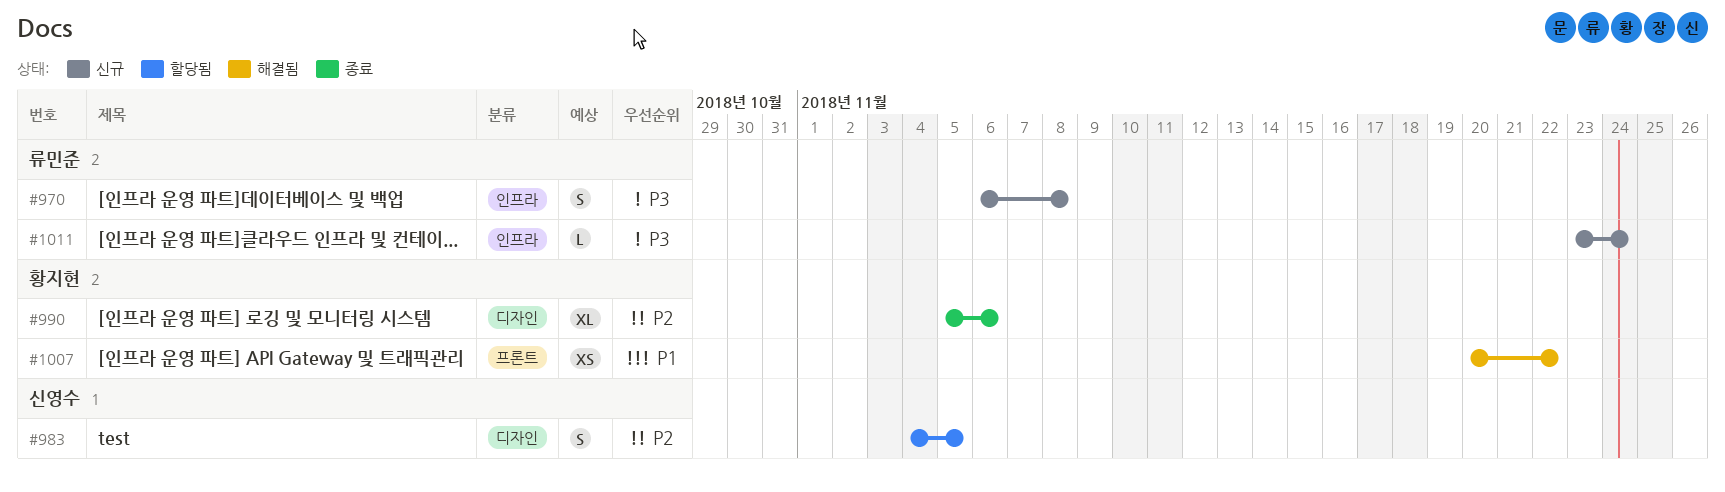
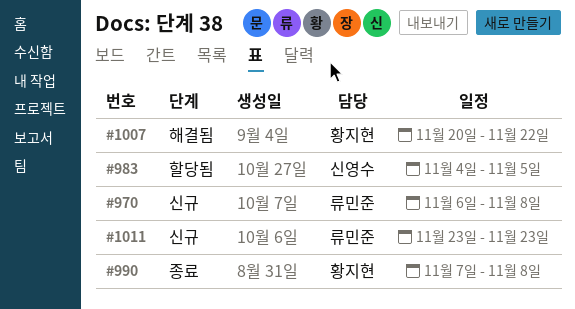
#990, start: Nov 5 -> Nov 7
#990, due: Nov 6 -> Nov 8
#1011, due: Nov 24 -> Nov 23

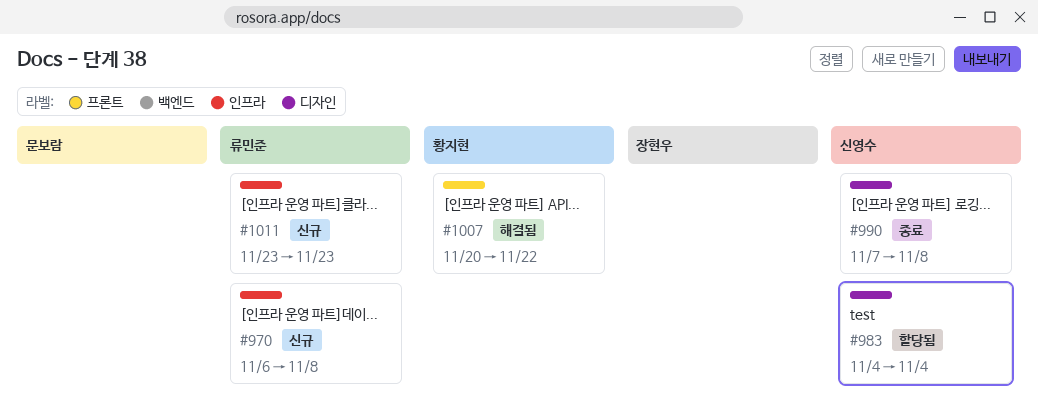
#983, due: Nov 5 -> Nov 4
#990, owner: 황지현 -> 신영수

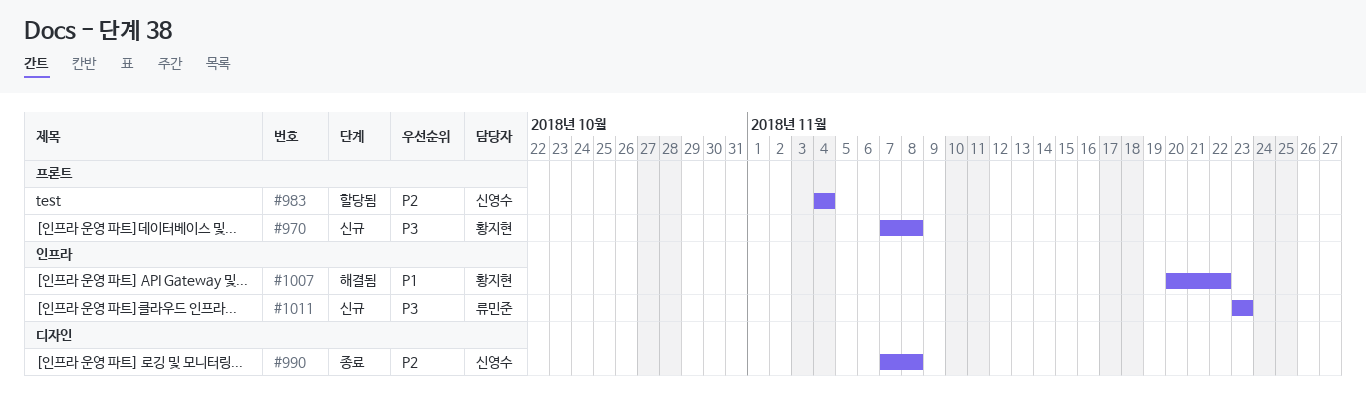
#970, owner: 류민준 -> 황지현
#970, label: 인프라 -> 프론트
#970, start: Nov 6 -> Nov 7
#983, label: 디자인 -> 프론트
#1007, label: 프론트 -> 인프라

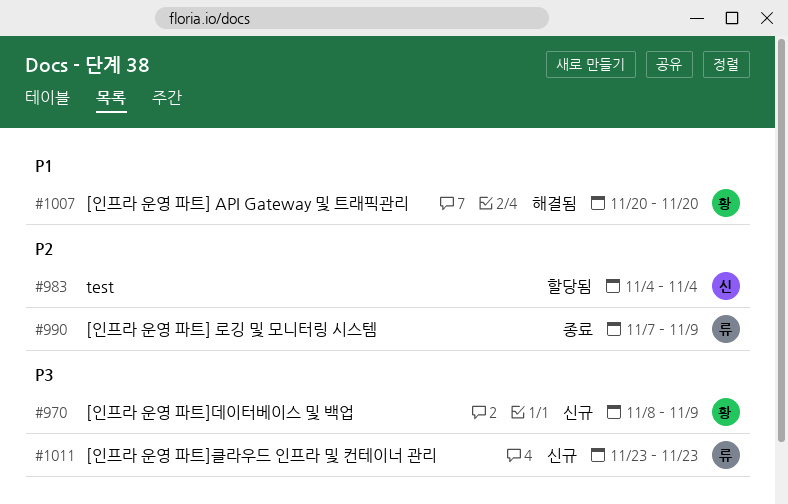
#970, start: Nov 7 -> Nov 8
#970, due: Nov 8 -> Nov 9
#990, owner: 신영수 -> 류민준
#990, due: Nov 8 -> Nov 9
#1007, due: Nov 22 -> Nov 20

